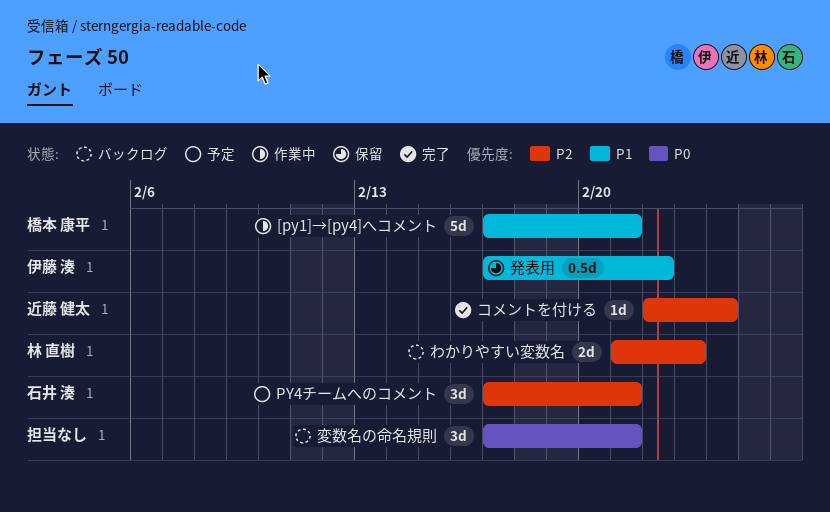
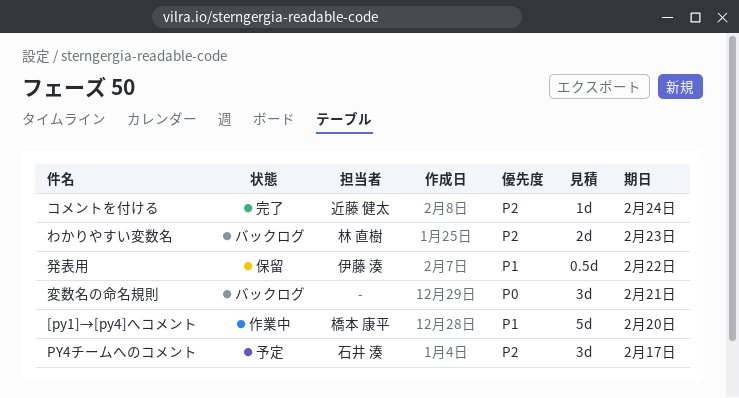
[py1]→[py4]へコメント, due: Feb 21 -> Feb 20
PY4チームへのコメント, due: Feb 21 -> Feb 17

